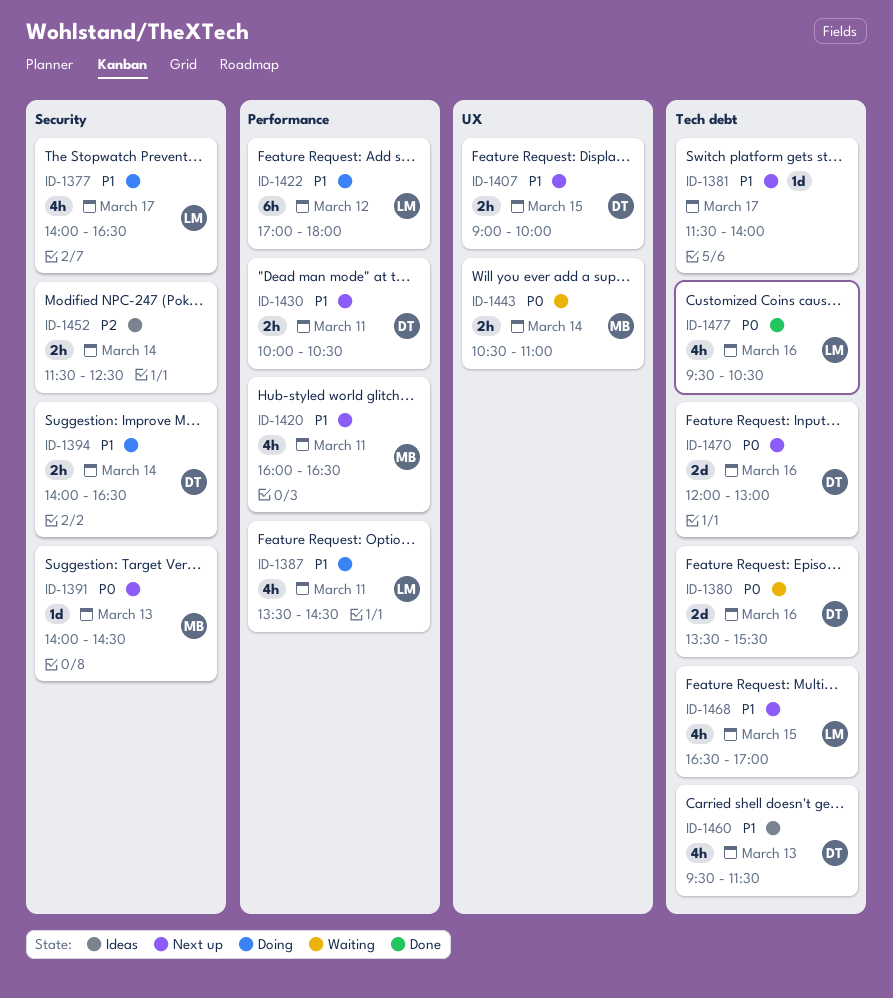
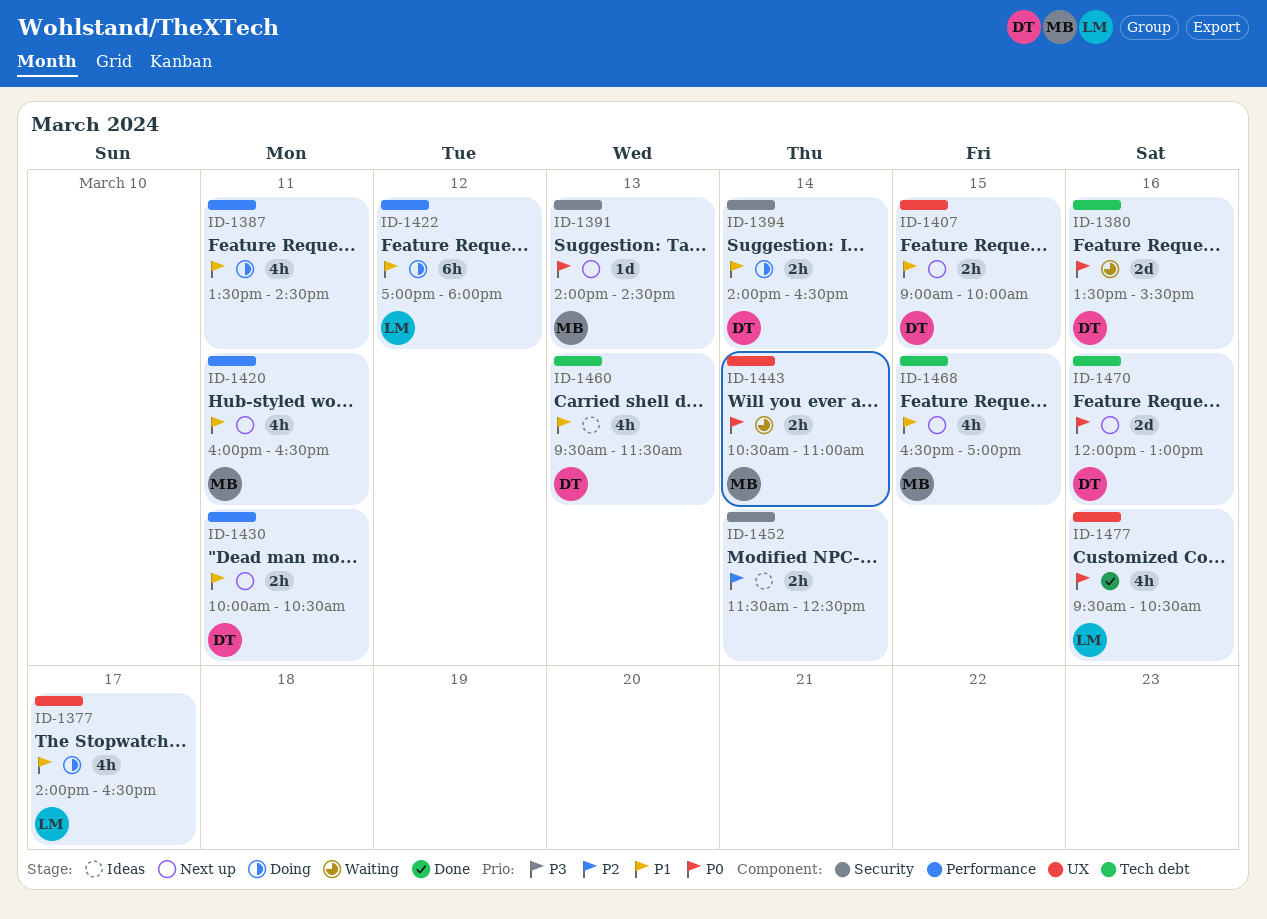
ID-1377, label: Security -> UX
ID-1381: present -> none
ID-1387, owner: LM -> none
ID-1468, owner: LM -> MB
ID-1477, label: Tech debt -> UX

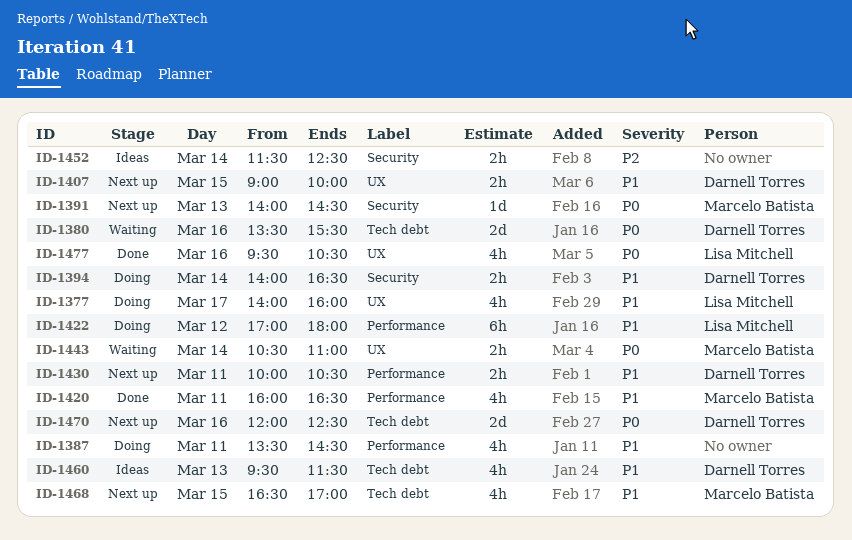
ID-1377, ends: 16:30 -> 16:00
ID-1420, status: Next up -> Done
ID-1470, ends: 13:00 -> 12:30

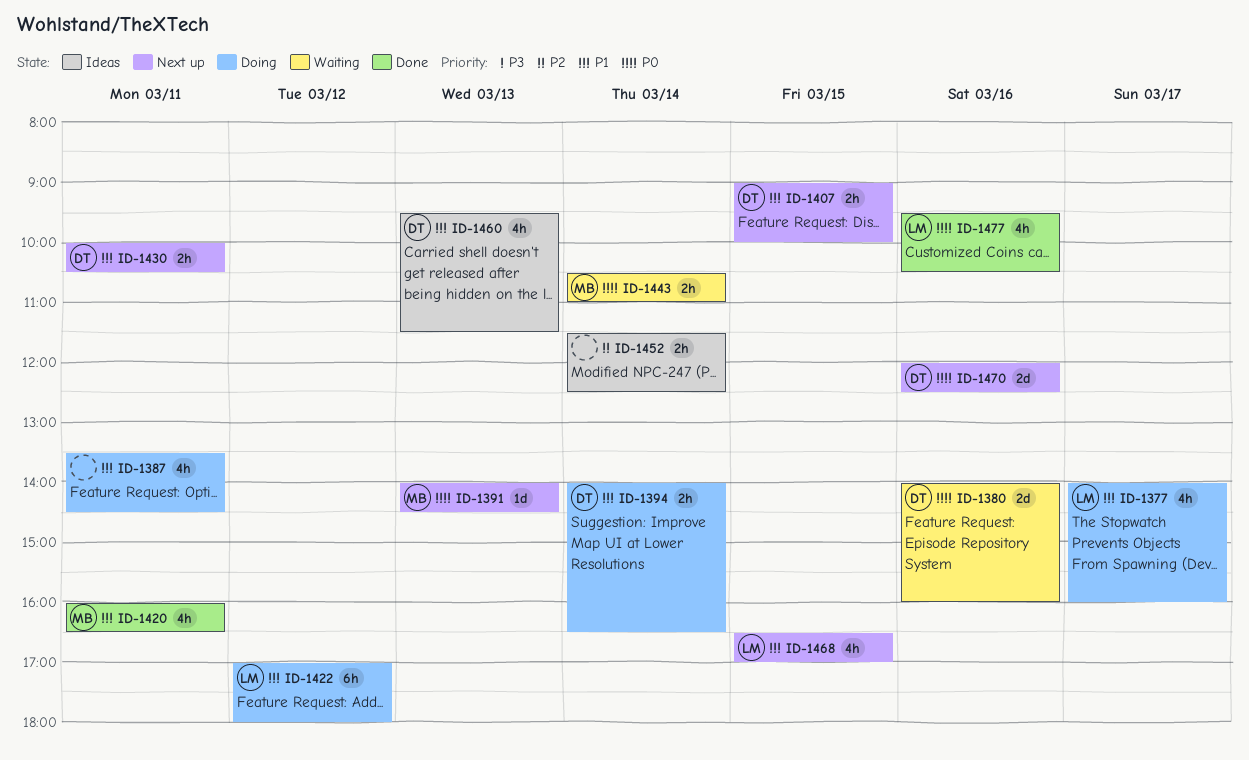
ID-1380, begins: 13:30 -> 14:00
ID-1380, ends: 15:30 -> 16:00
ID-1468, owner: Marcelo Batista -> Lisa Mitchell

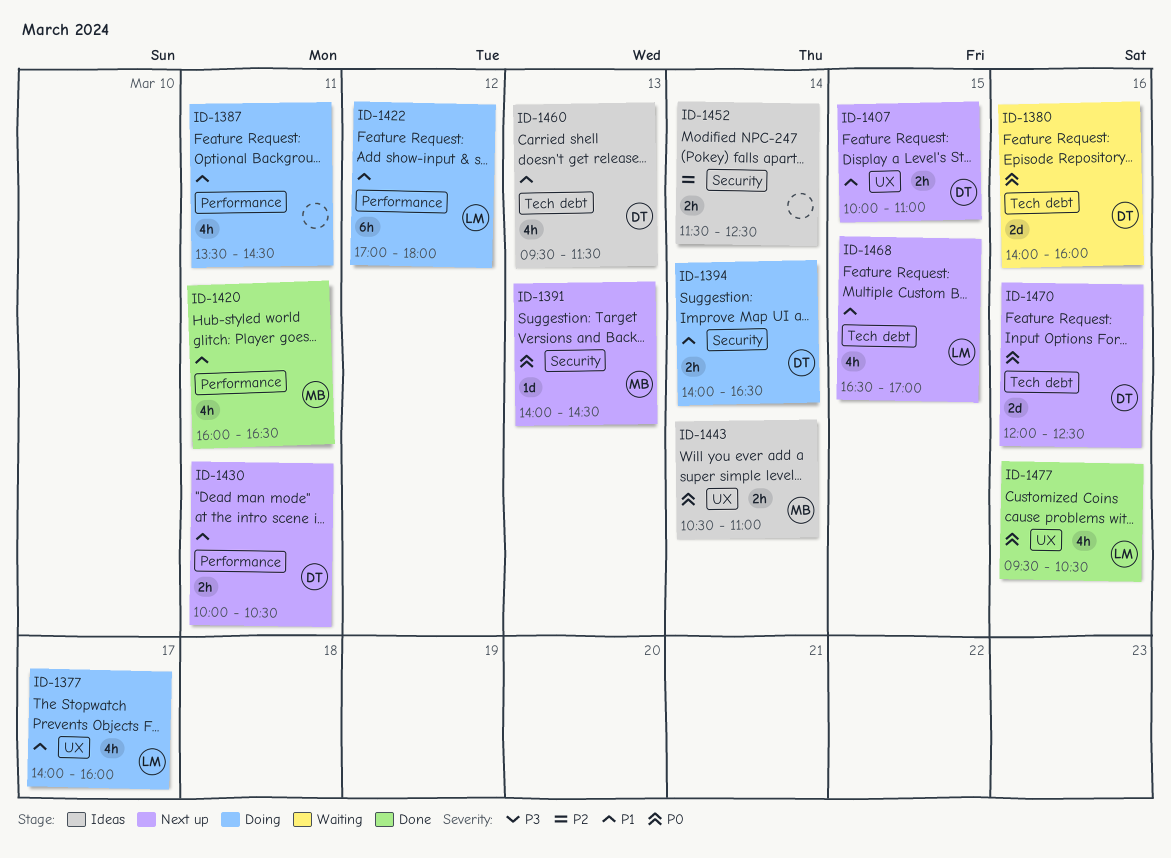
ID-1407, begins: 09:00 -> 10:00
ID-1407, ends: 10:00 -> 11:00
ID-1443, status: Waiting -> Ideas

